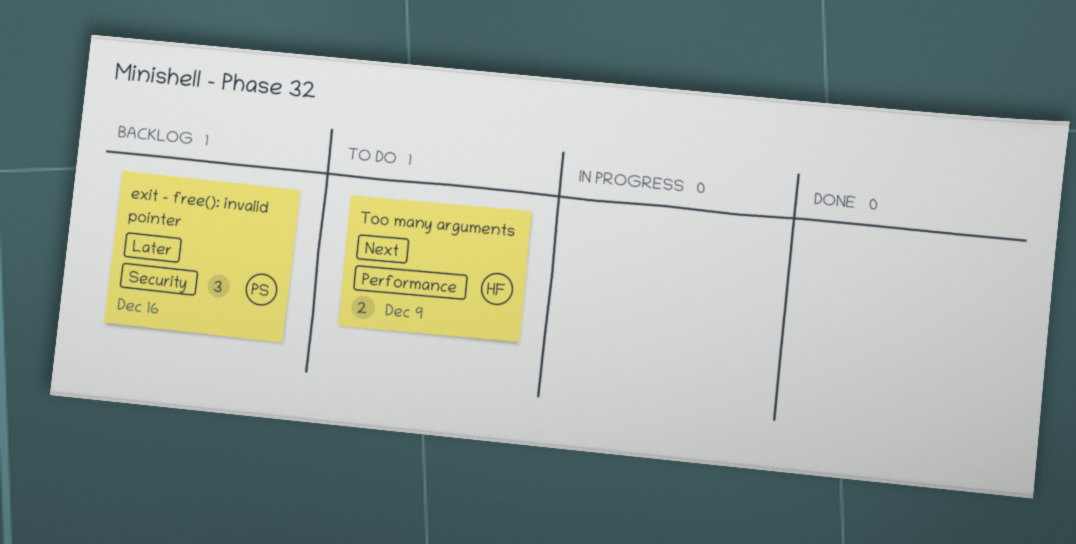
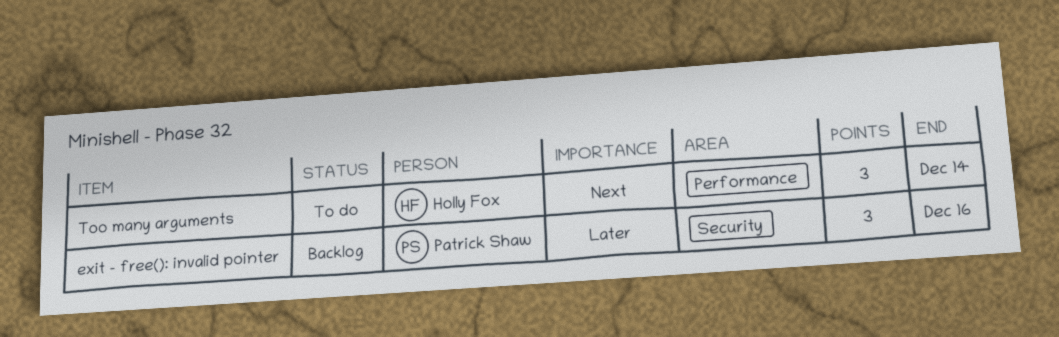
Too many arguments, estimate: 2 -> 3
Too many arguments, due: Dec 9 -> Dec 14

